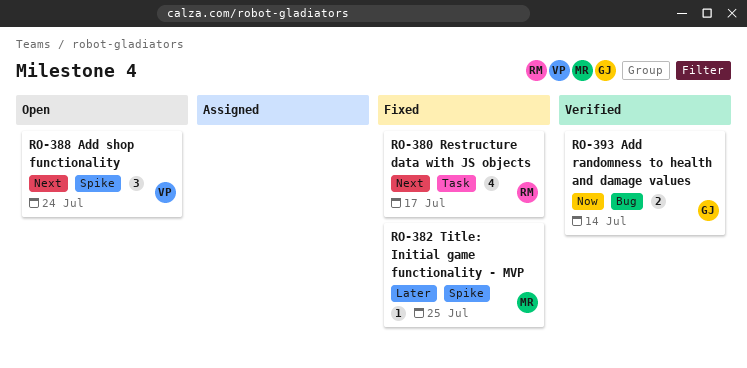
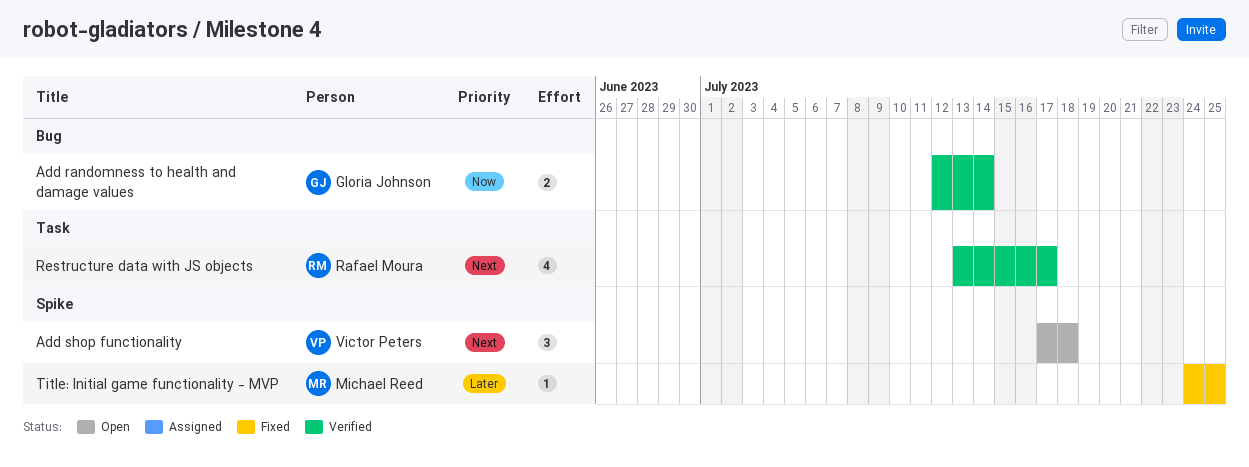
Add shop functionality, due: Jul 24 -> Jul 18
Restructure data with JS objects, status: Fixed -> Verified

